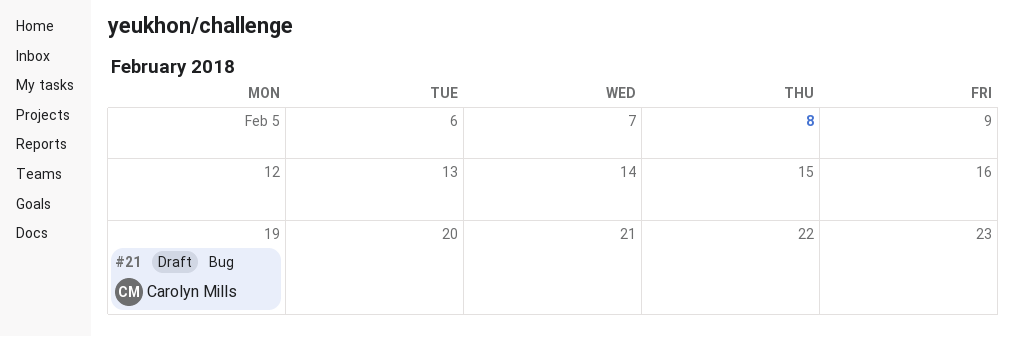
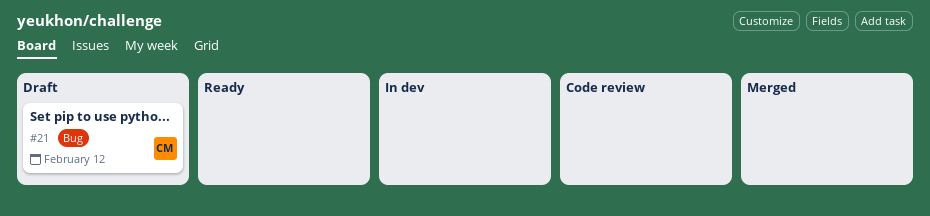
#21, due: Feb 19 -> Feb 12

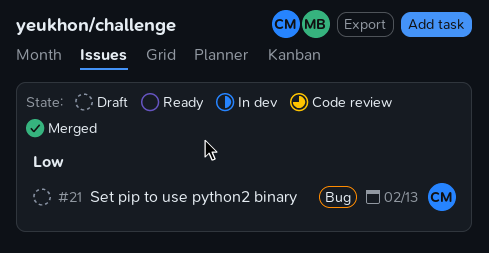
#21, due: Feb 12 -> Feb 13

